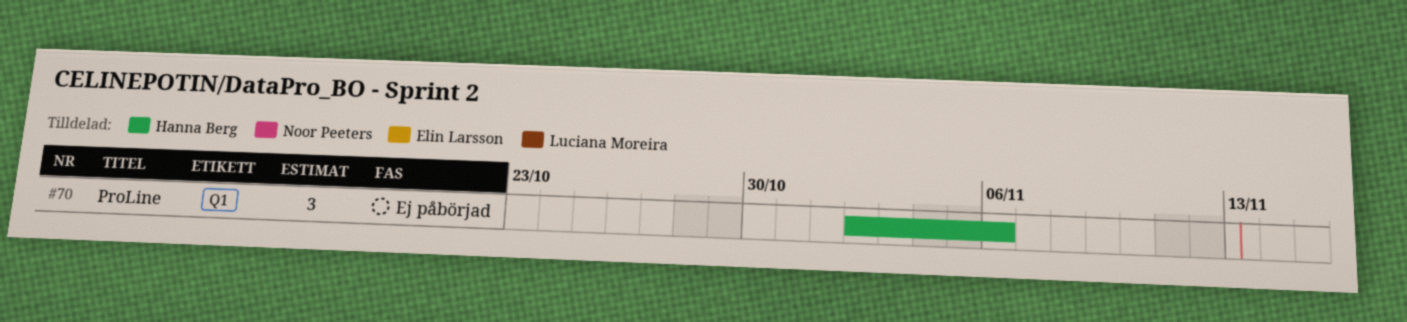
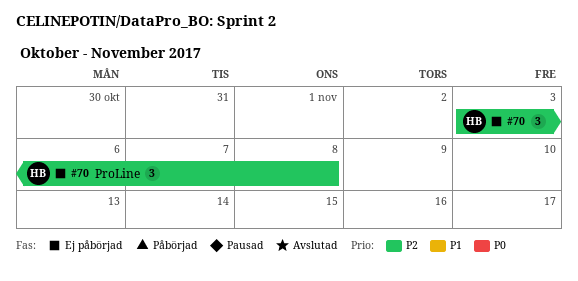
#70, start: Nov 2 -> Nov 3
#70, due: Nov 6 -> Nov 8

